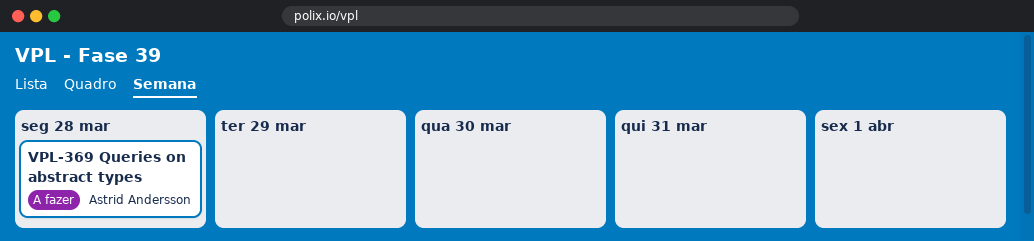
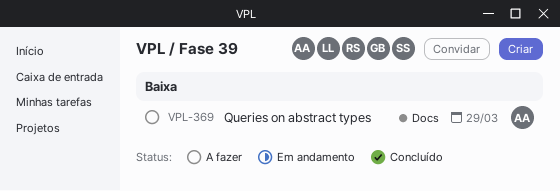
VPL-369, due: Mar 28 -> Mar 29

